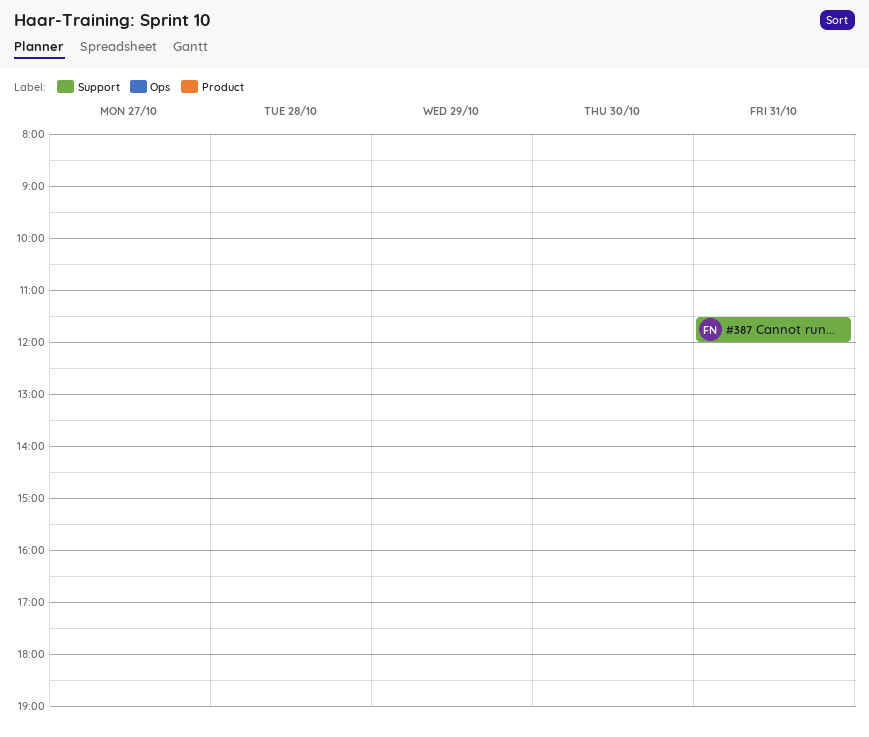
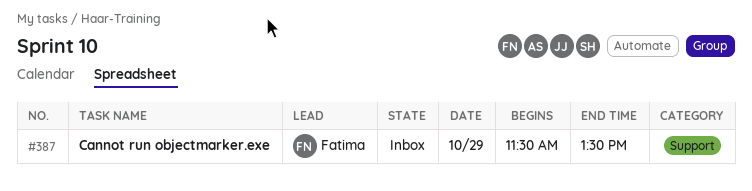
#387, day: Oct 31 -> Oct 29
#387, ends: 12:00 -> 13:30

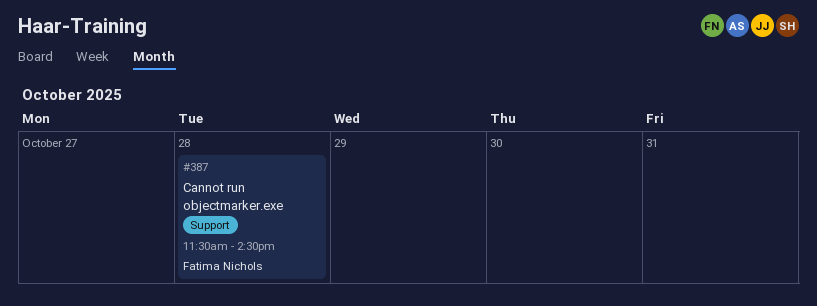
#387, day: Oct 29 -> Oct 28
#387, ends: 13:30 -> 14:30

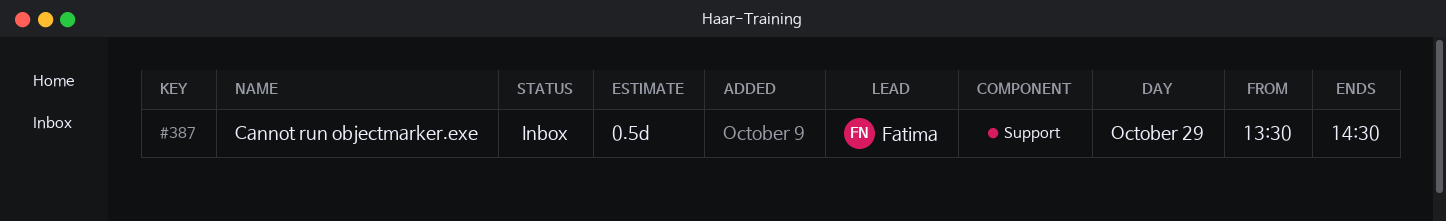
#387, day: Oct 28 -> Oct 29
#387, begins: 11:30 -> 13:30

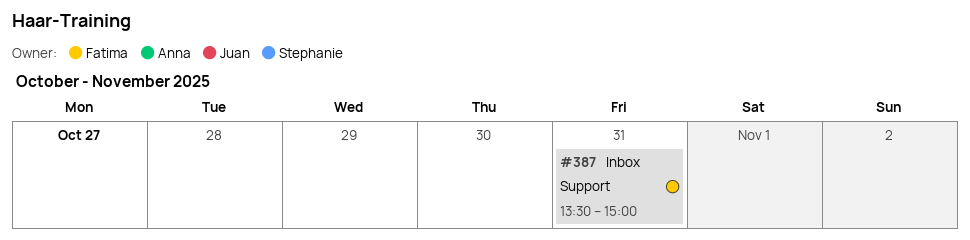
#387, day: Oct 29 -> Oct 31
#387, ends: 14:30 -> 15:00

